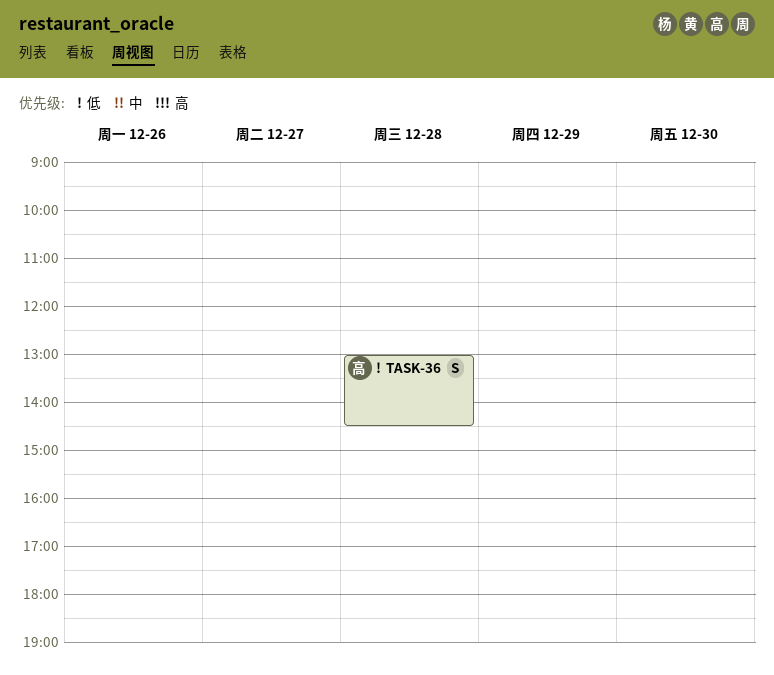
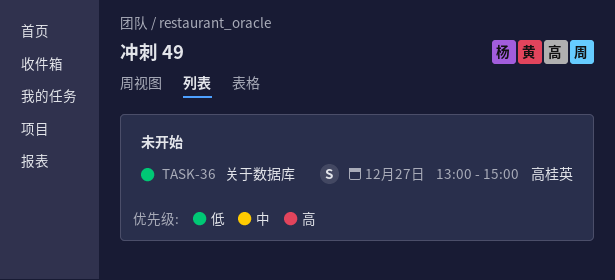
TASK-36, day: Dec 28 -> Dec 27
TASK-36, ends: 14:30 -> 15:00

